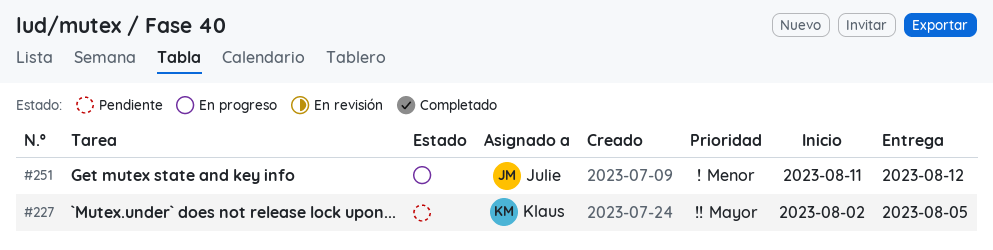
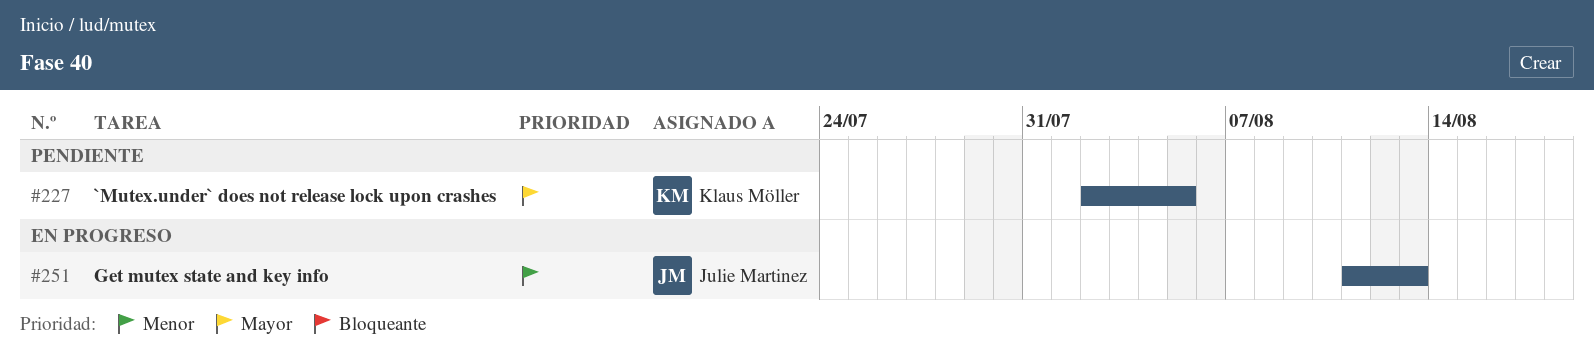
#251, due: Aug 12 -> Aug 13

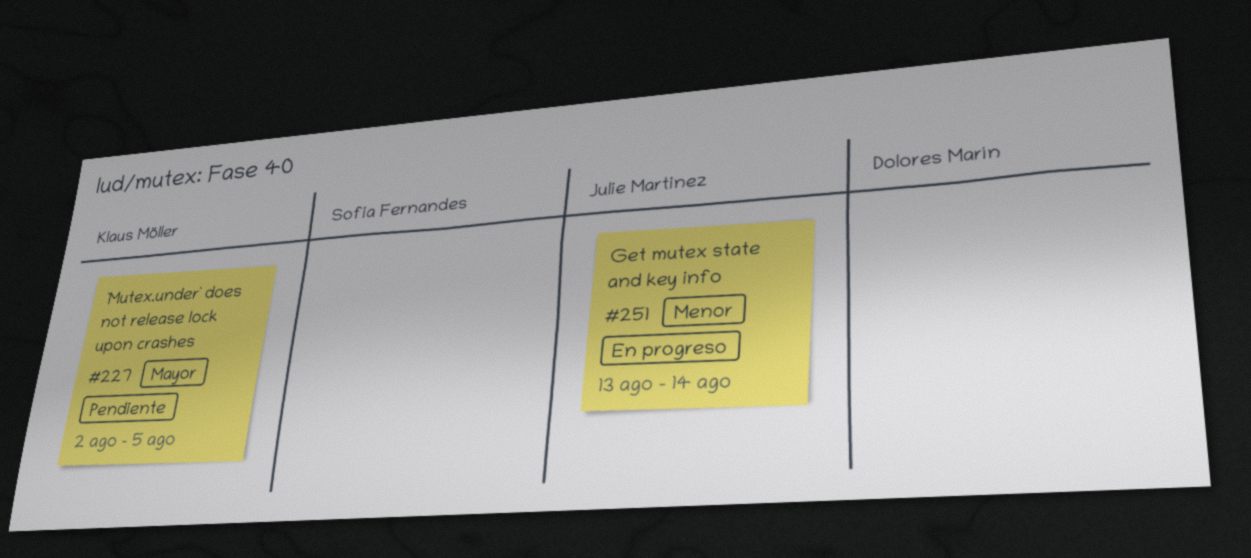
#251, start: Aug 11 -> Aug 13
#251, due: Aug 13 -> Aug 14

